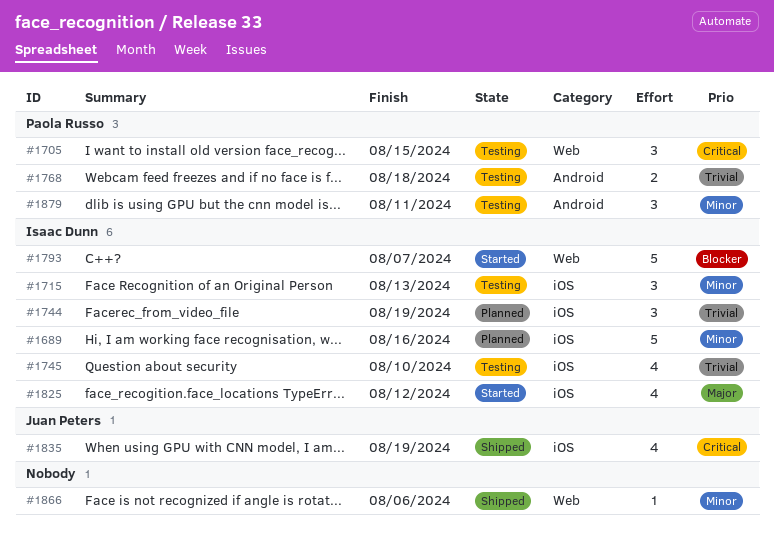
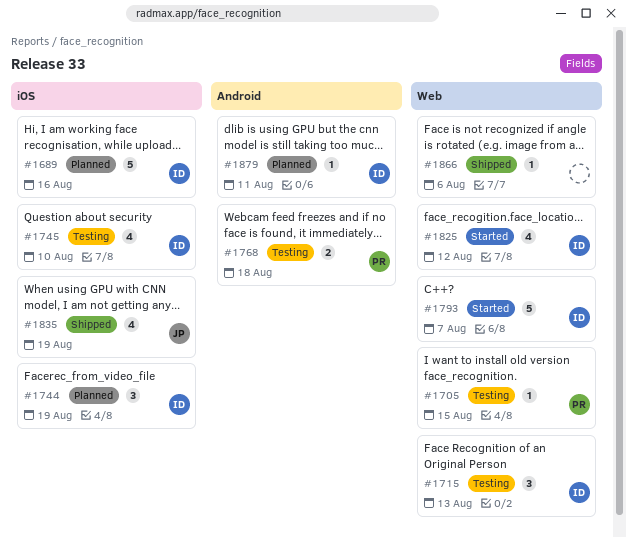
#1705, estimate: 3 -> 1
#1715, label: iOS -> Web
#1825, label: iOS -> Web
#1879, status: Testing -> Planned
#1879, owner: Paola Russo -> Isaac Dunn
#1879, estimate: 3 -> 1

